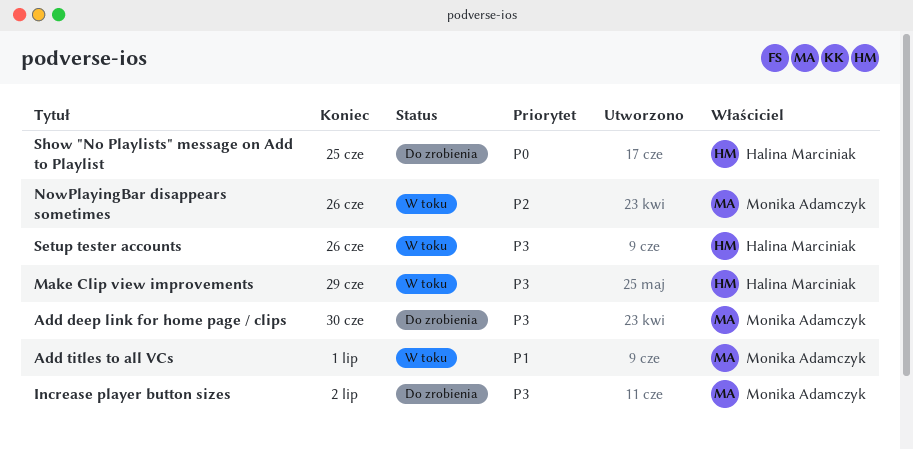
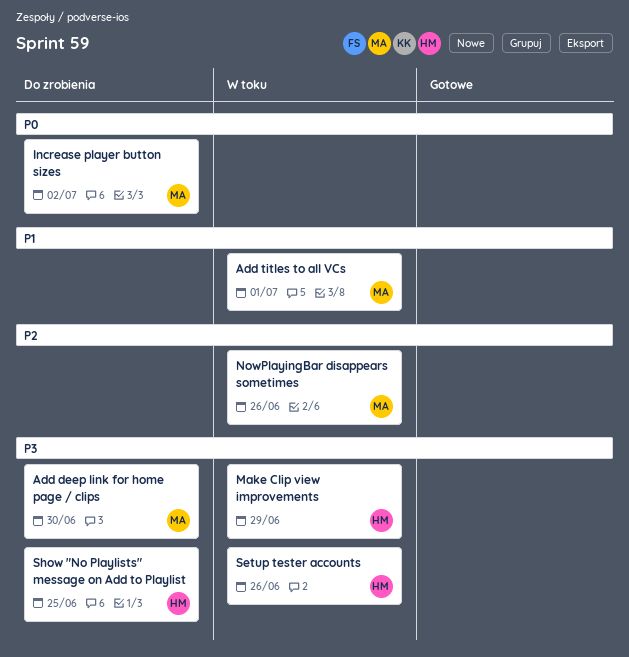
Increase player button sizes, priority: P3 -> P0
Show "No Playlists" message on Add to Playlist, priority: P0 -> P3

